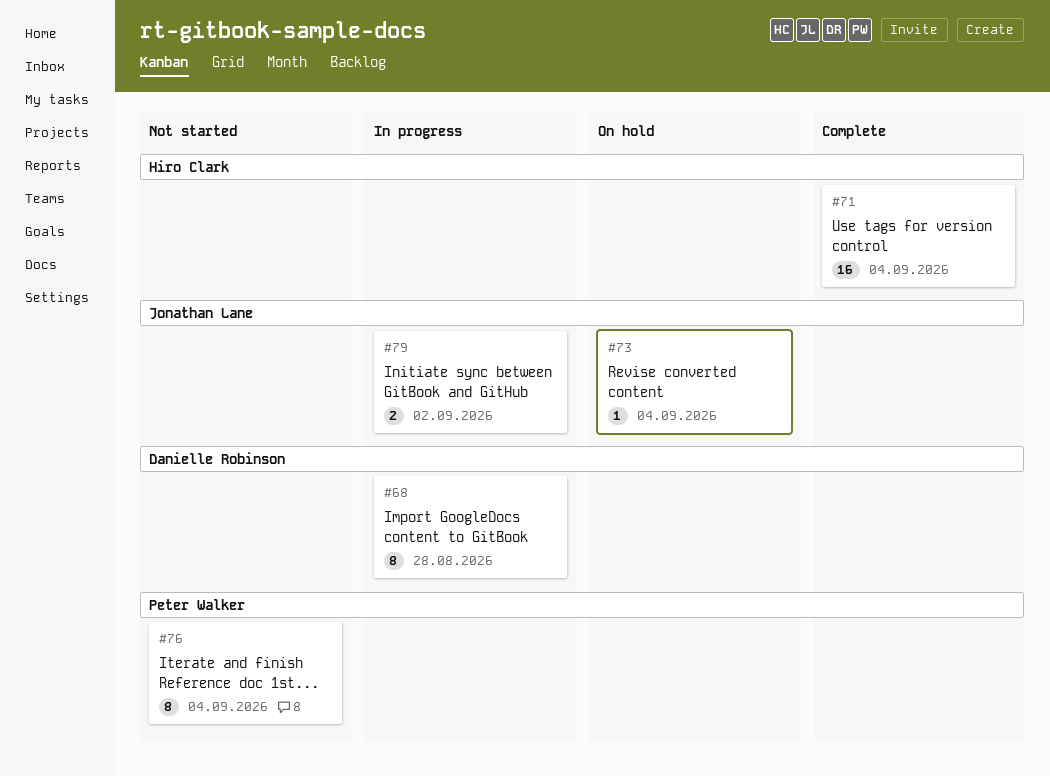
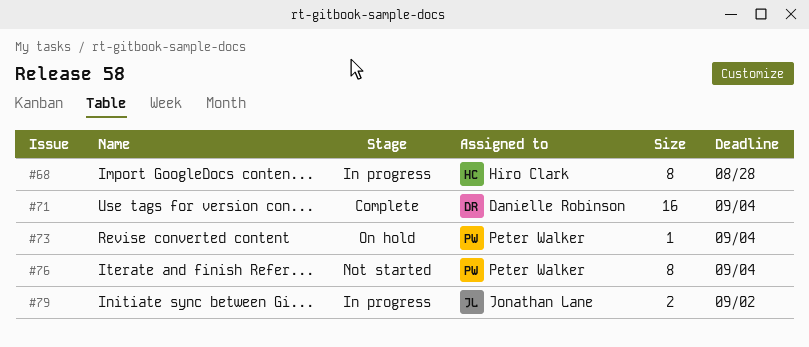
#68, owner: Danielle Robinson -> Hiro Clark
#71, owner: Hiro Clark -> Danielle Robinson
#73, owner: Jonathan Lane -> Peter Walker

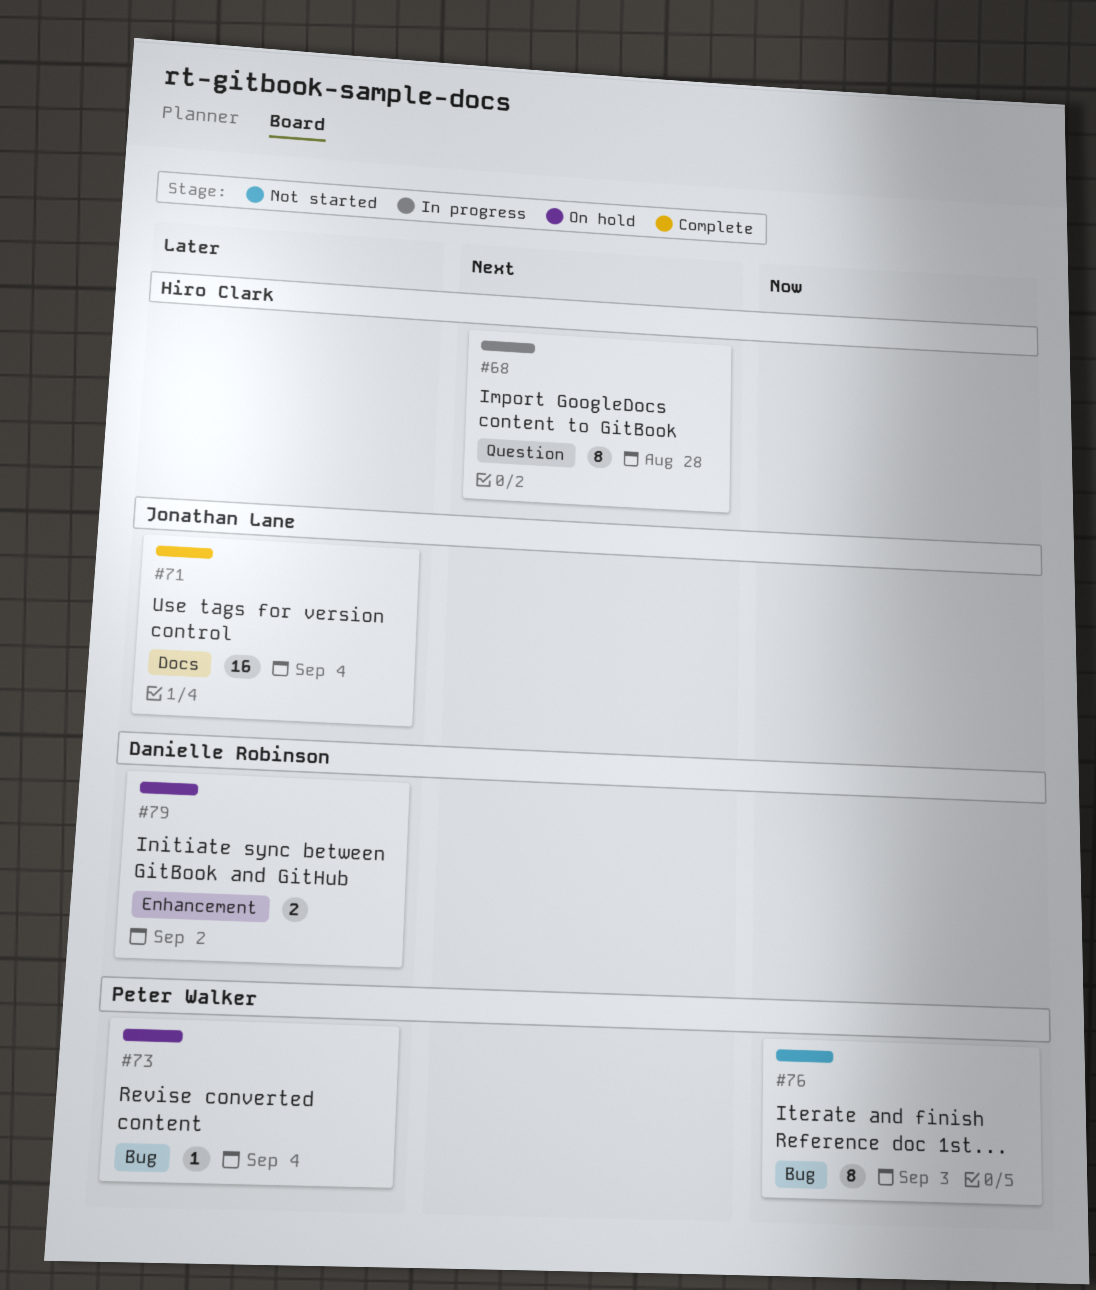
#71, owner: Danielle Robinson -> Jonathan Lane
#76, due: Sep 4 -> Sep 3
#79, status: In progress -> On hold
#79, owner: Jonathan Lane -> Danielle Robinson

